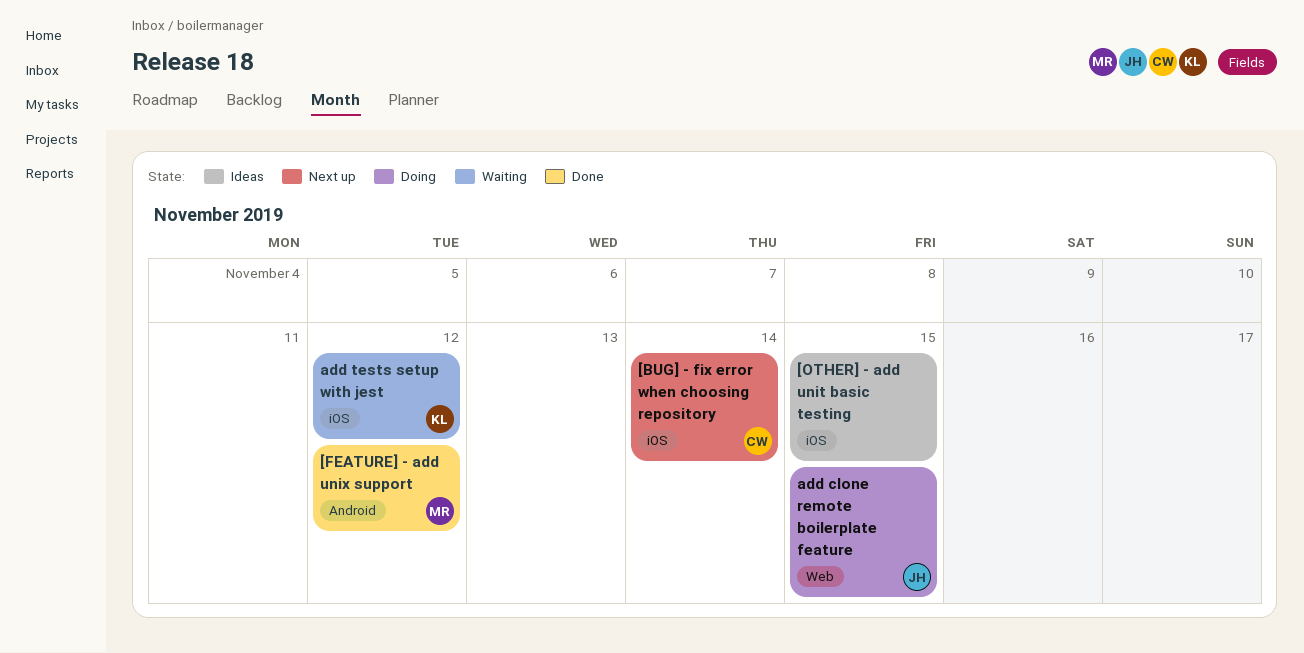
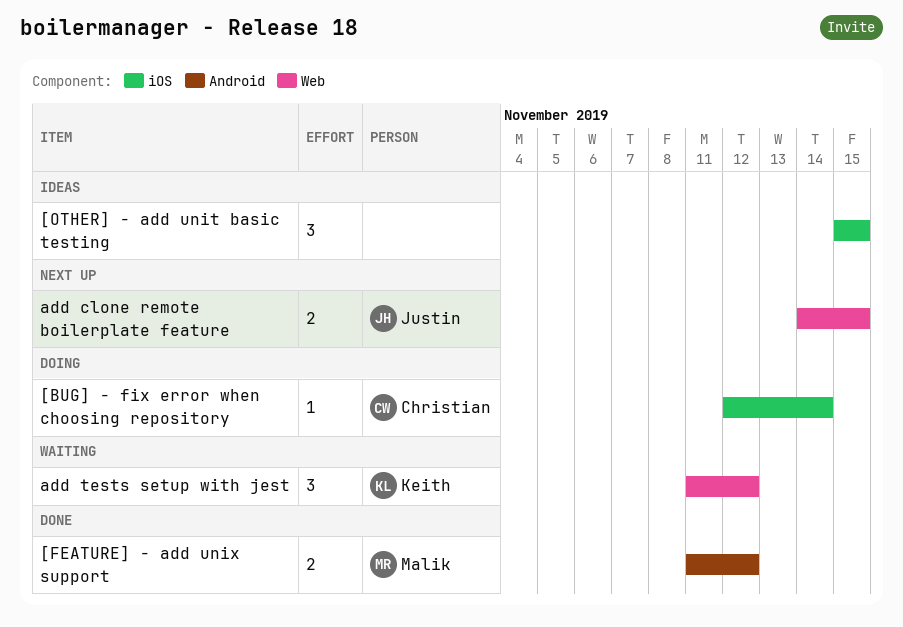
[BUG] - fix error when choosing repository, status: Next up -> Doing
add clone remote boilerplate feature, status: Doing -> Next up
add tests setup with jest, label: iOS -> Web

